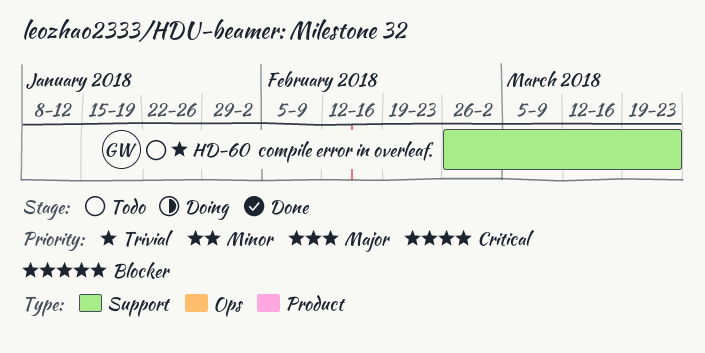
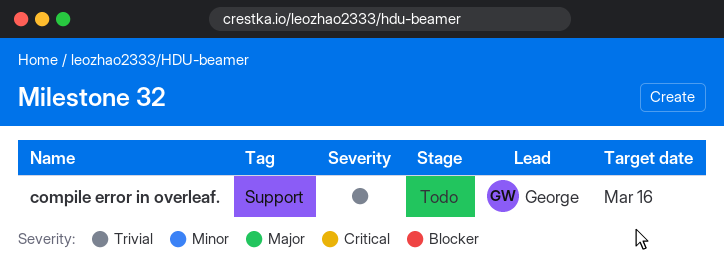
compile error in overleaf., due: Mar 23 -> Mar 16

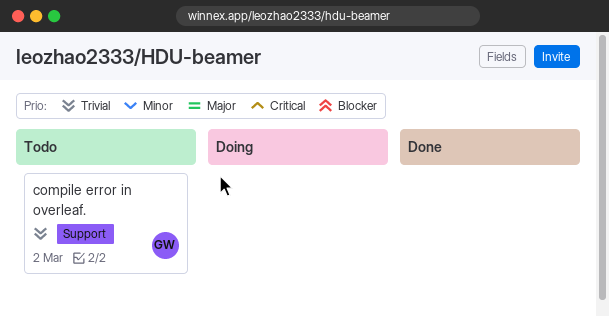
compile error in overleaf., due: Mar 16 -> Mar 2

